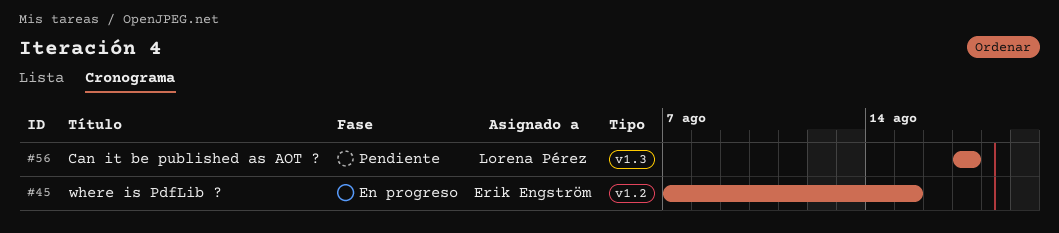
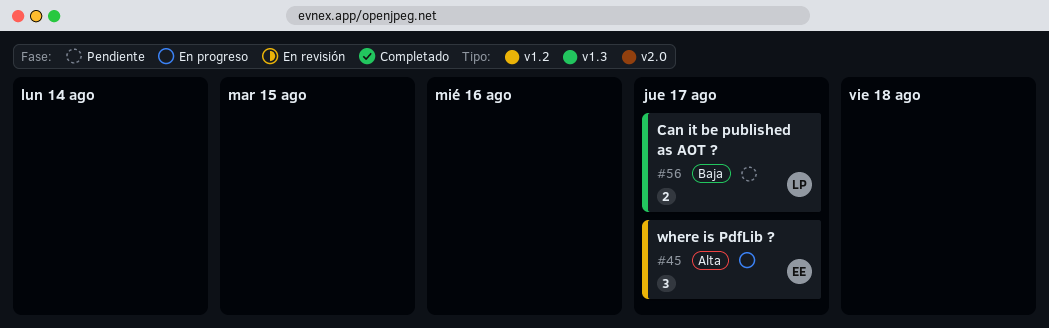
#45, due: Aug 15 -> Aug 17

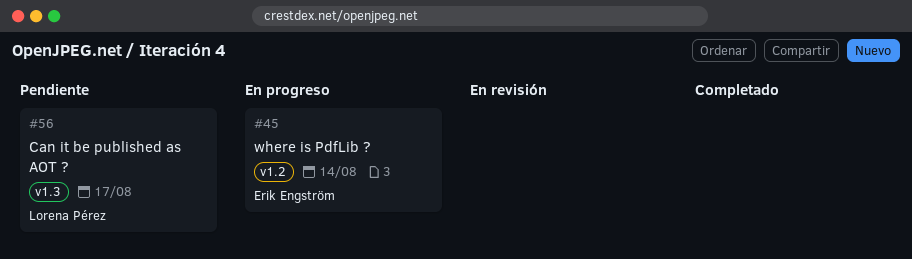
#45, due: Aug 17 -> Aug 14

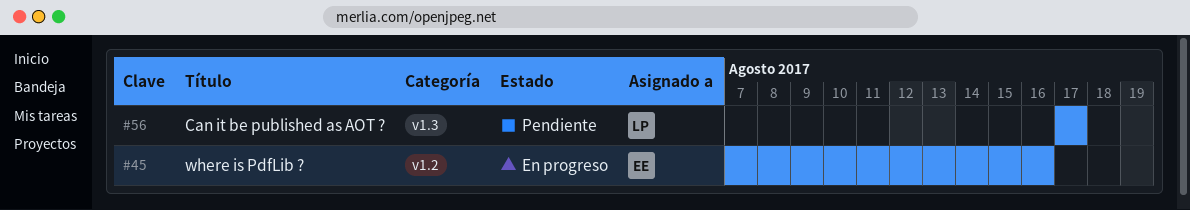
#45, due: Aug 14 -> Aug 16

